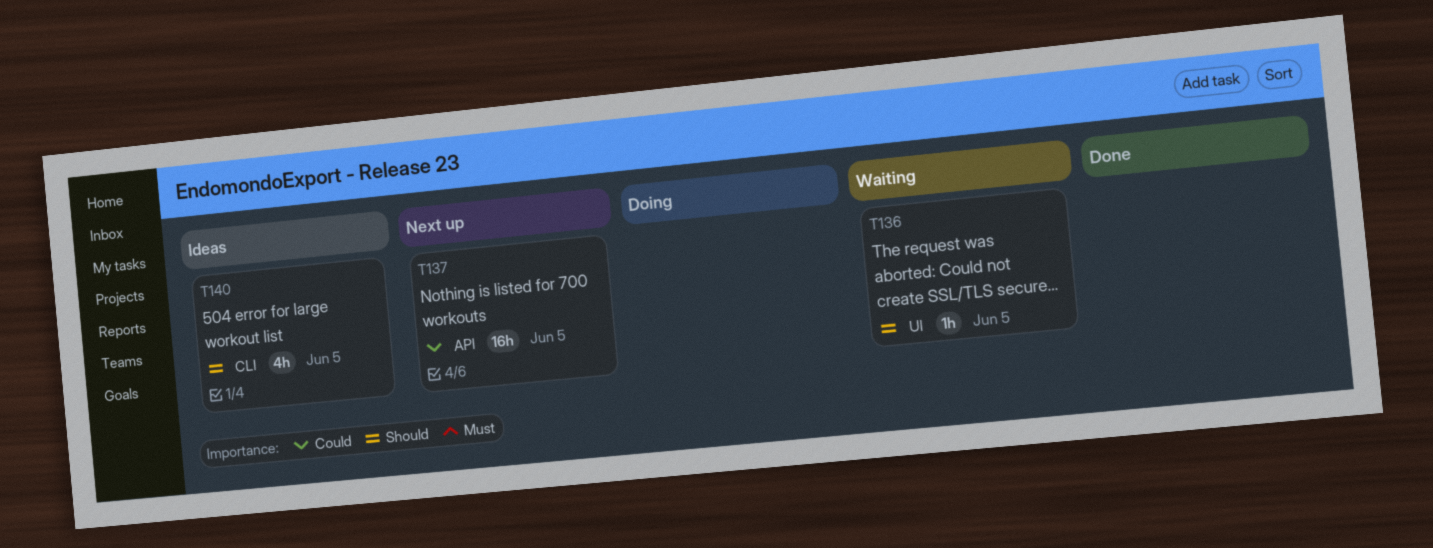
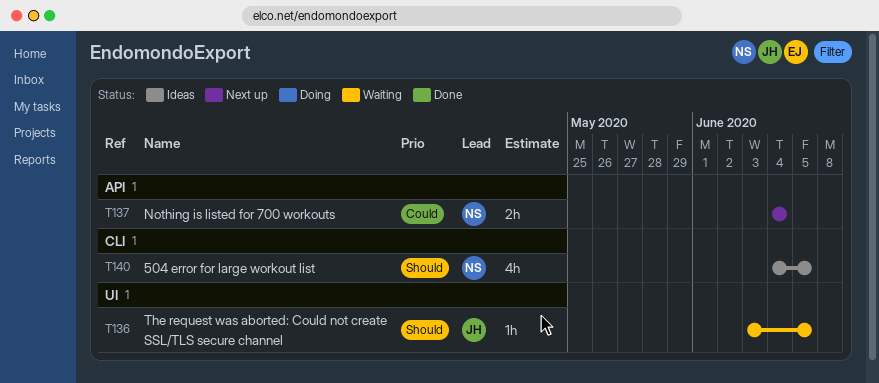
T137, estimate: 16h -> 2h
T137, due: Jun 5 -> Jun 4

